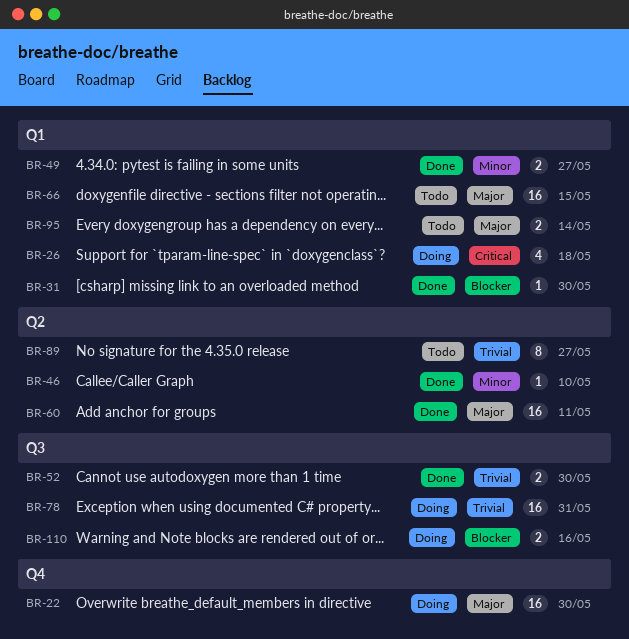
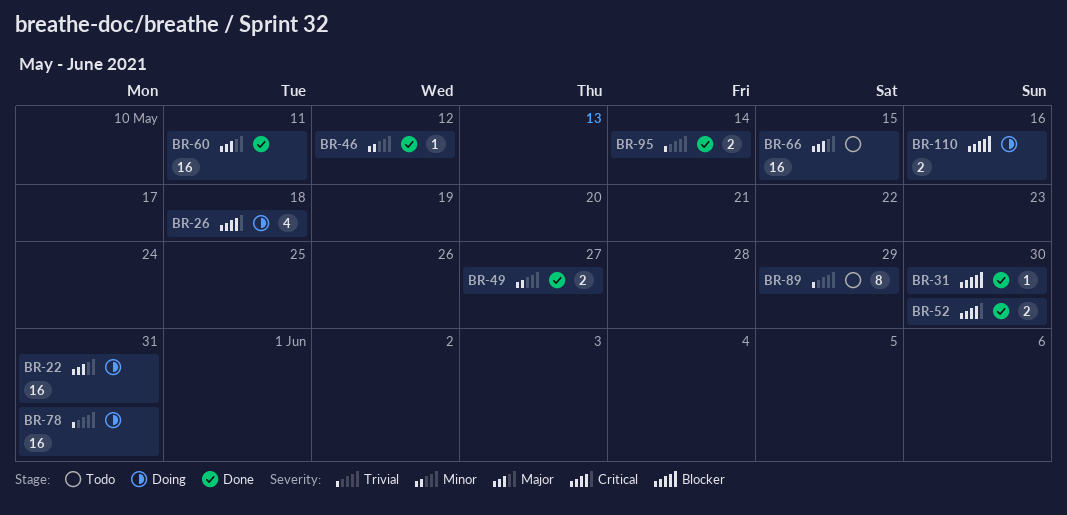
BR-22, due: May 30 -> May 31
BR-46, due: May 10 -> May 12
BR-52, priority: Trivial -> Critical
BR-89, due: May 27 -> May 29
BR-95, status: Todo -> Done
BR-95, priority: Major -> Trivial

